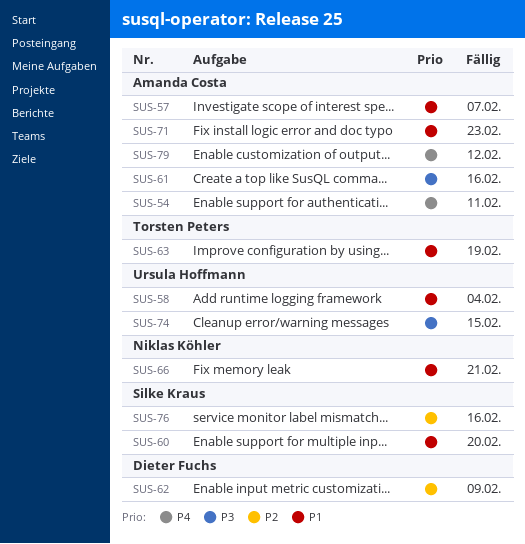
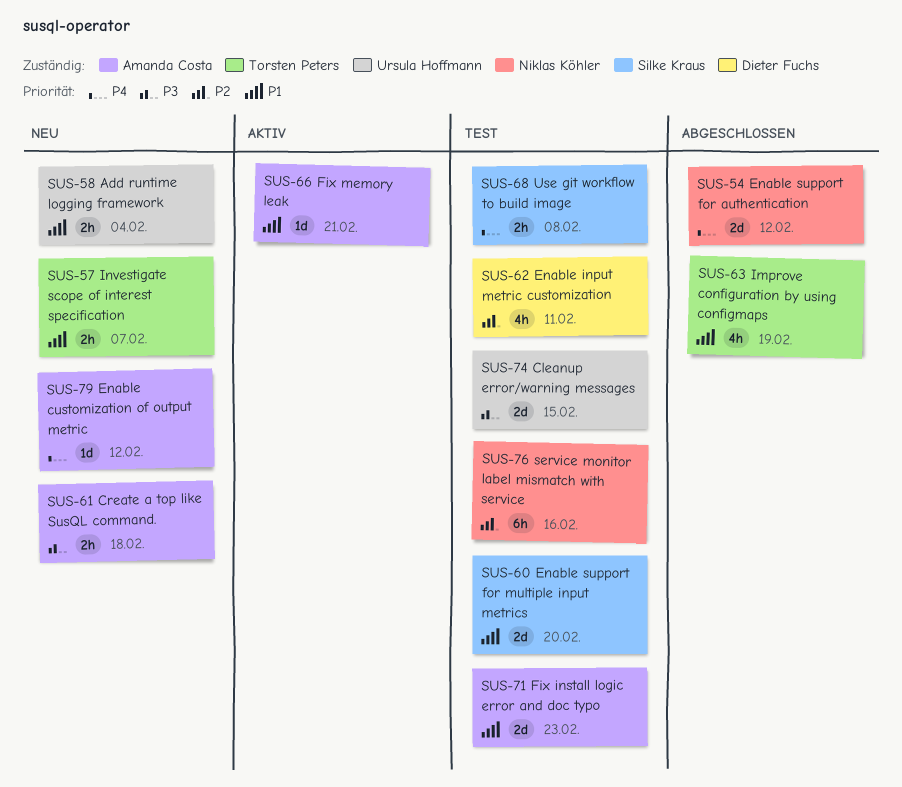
SUS-54, owner: Amanda Costa -> Niklas Köhler
SUS-54, due: Feb 11 -> Feb 12
SUS-57, owner: Amanda Costa -> Torsten Peters
SUS-61, due: Feb 16 -> Feb 18
SUS-62, due: Feb 9 -> Feb 11
SUS-66, owner: Niklas Köhler -> Amanda Costa
SUS-68: none -> present
SUS-76, owner: Silke Kraus -> Niklas Köhler

